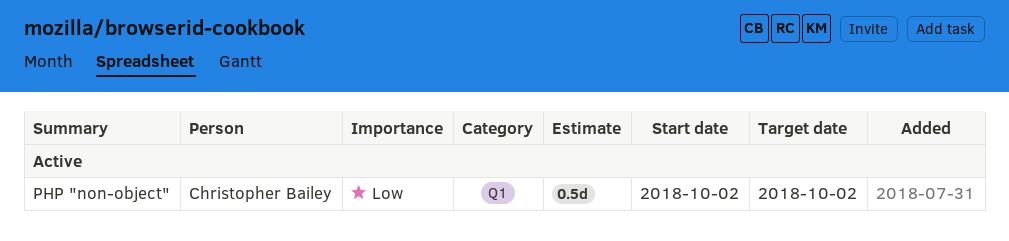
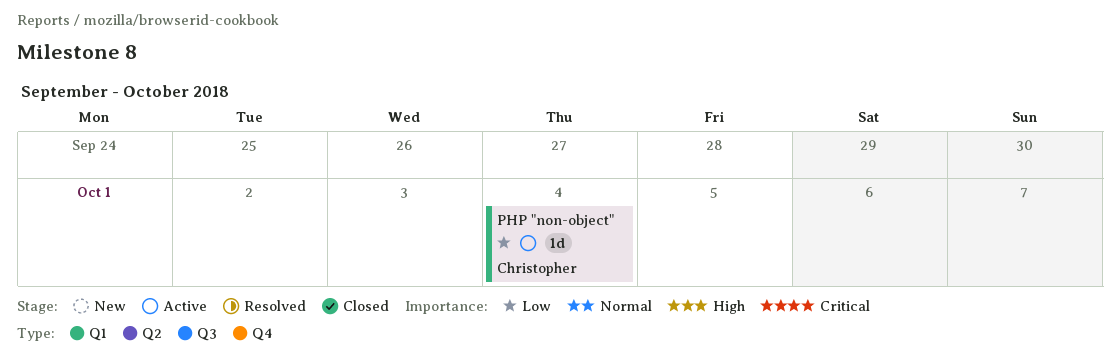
PHP "non-object", estimate: 0.5d -> 1d
PHP "non-object", due: Oct 2 -> Oct 4

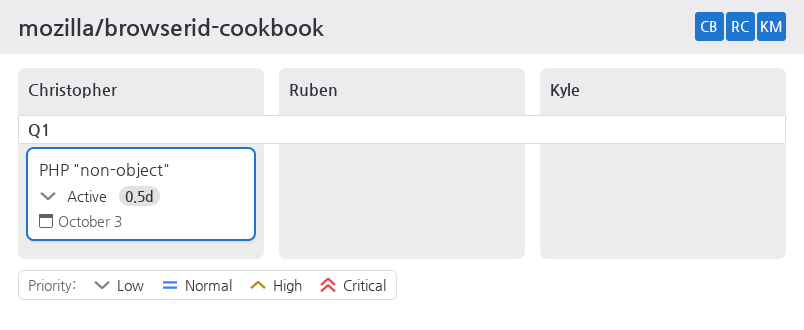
PHP "non-object", estimate: 1d -> 0.5d
PHP "non-object", due: Oct 4 -> Oct 3

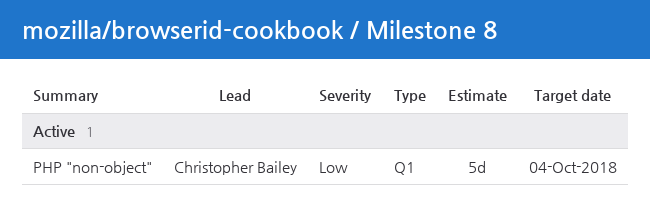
PHP "non-object", estimate: 0.5d -> 5d
PHP "non-object", due: Oct 3 -> Oct 4

